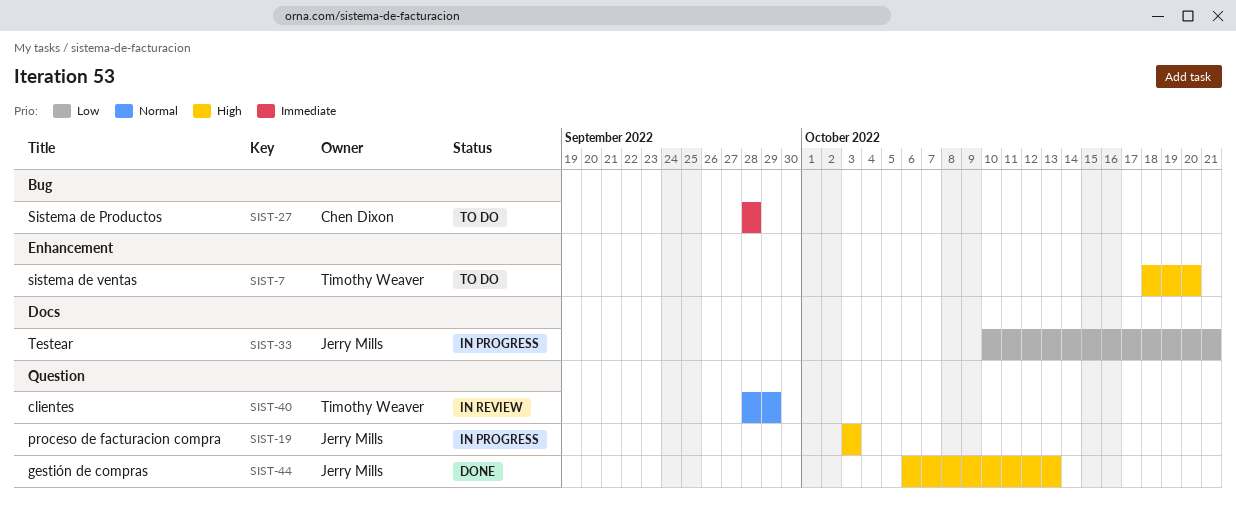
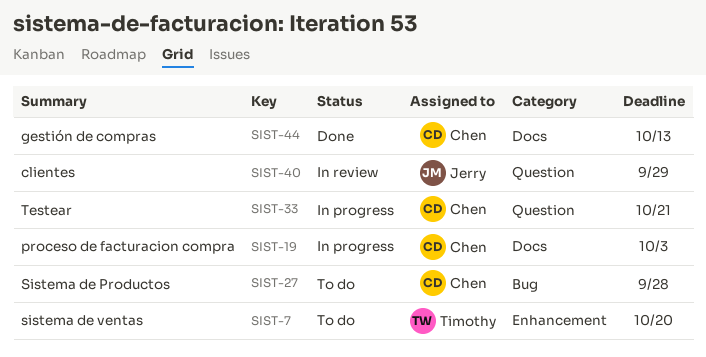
SIST-19, owner: Jerry Mills -> Chen Dixon
SIST-19, label: Question -> Docs
SIST-33, owner: Jerry Mills -> Chen Dixon
SIST-33, label: Docs -> Question
SIST-40, owner: Timothy Weaver -> Jerry Mills
SIST-44, owner: Jerry Mills -> Chen Dixon
SIST-44, label: Question -> Docs

